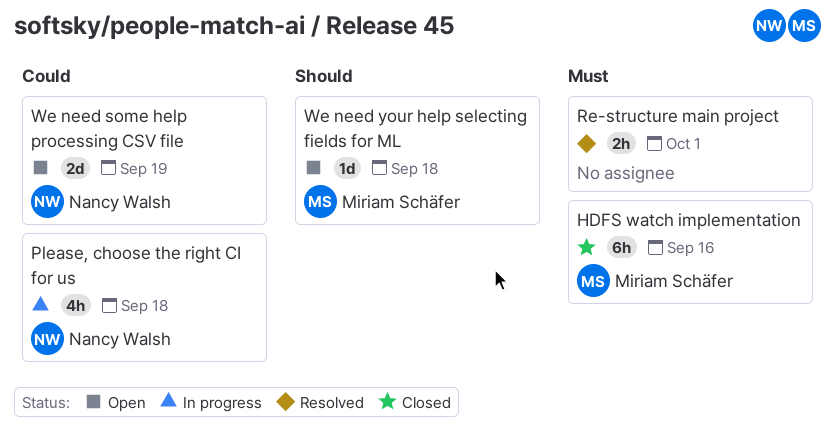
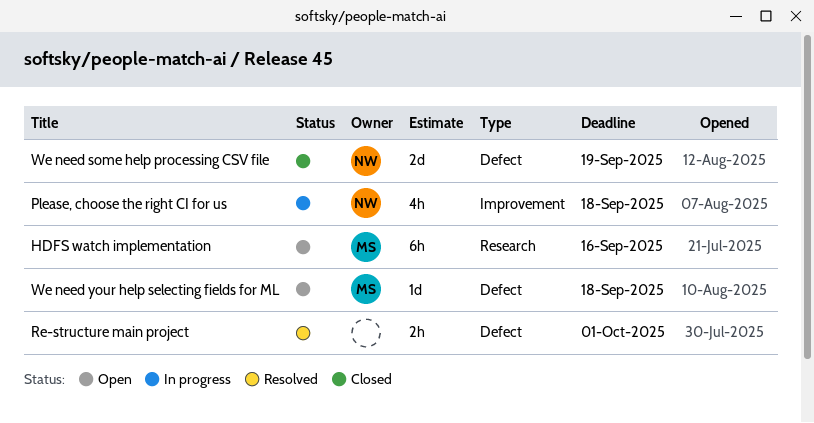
HDFS watch implementation, status: Closed -> Open
We need some help processing CSV file, status: Open -> Closed

